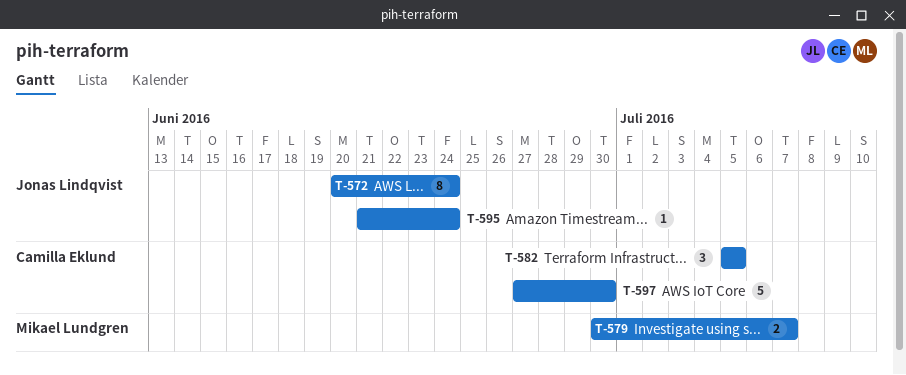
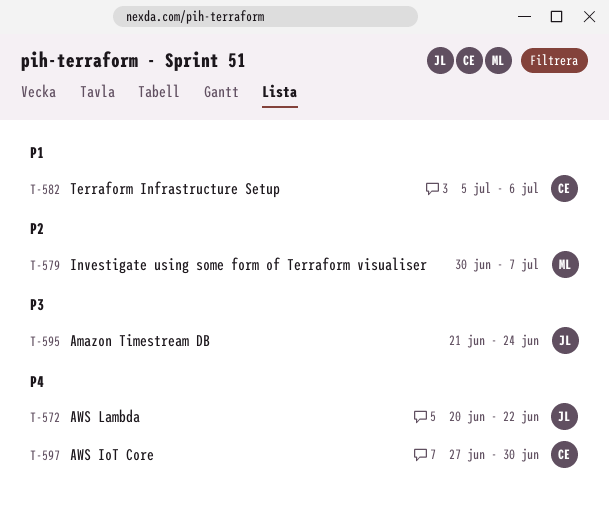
T-572, due: Jun 24 -> Jun 22
T-582, due: Jul 5 -> Jul 6

